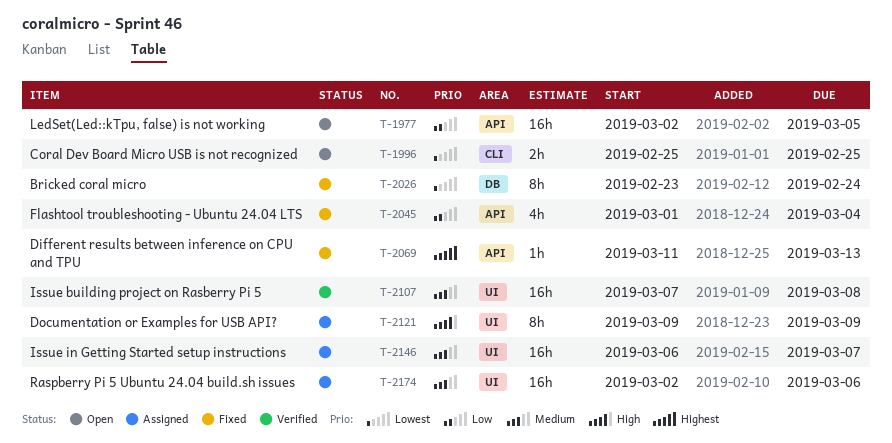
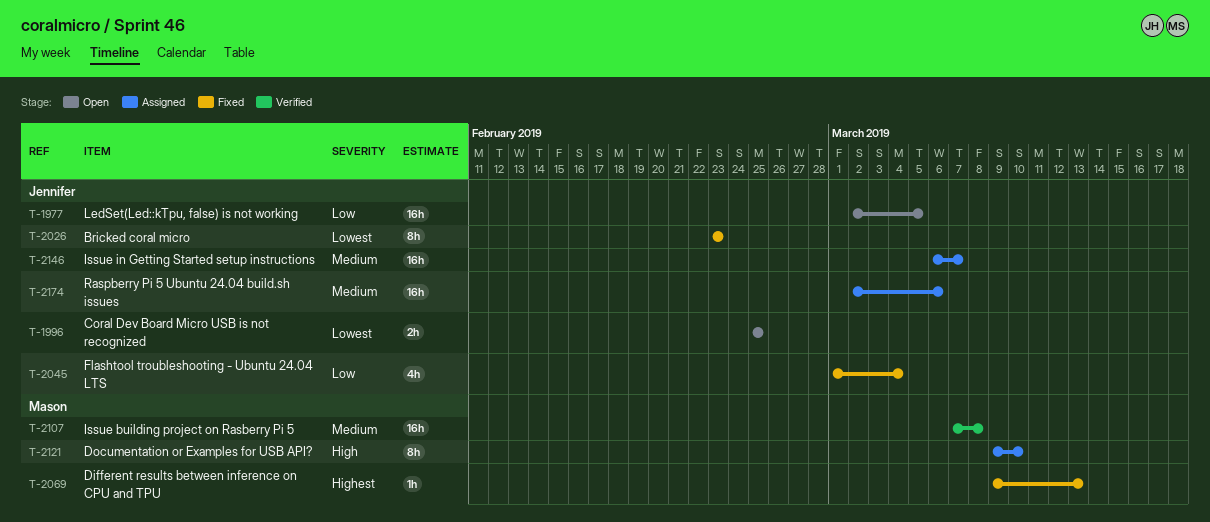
T-2026, due: Feb 24 -> Feb 23
T-2069, start: Mar 11 -> Mar 9
T-2121, due: Mar 9 -> Mar 10

